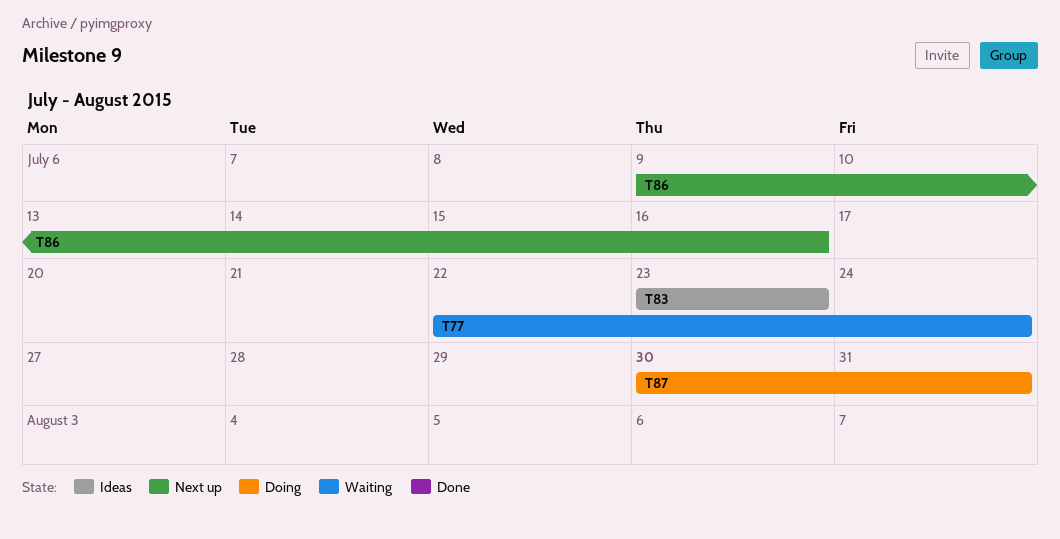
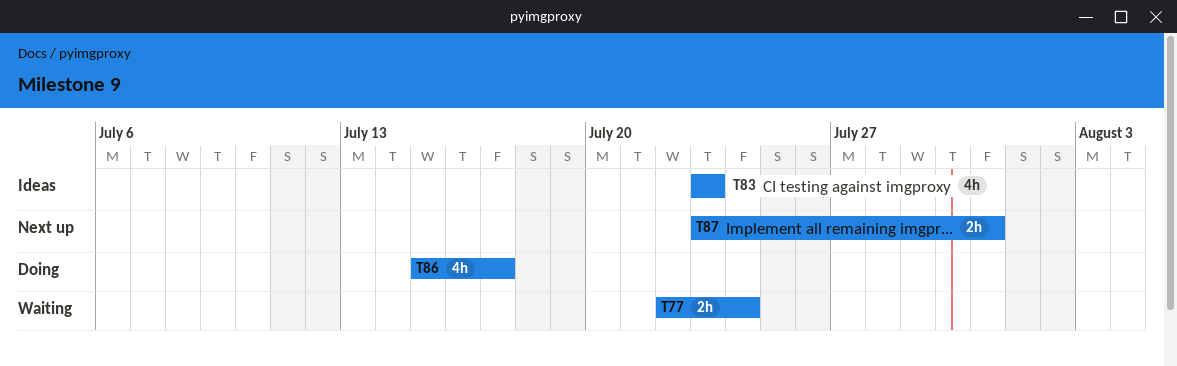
T86, status: Next up -> Doing
T86, start: Jul 9 -> Jul 15
T86, due: Jul 16 -> Jul 17
T87, status: Doing -> Next up
T87, start: Jul 30 -> Jul 23

